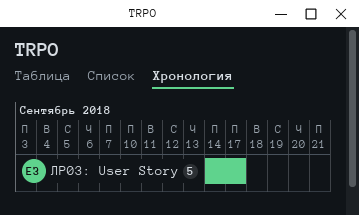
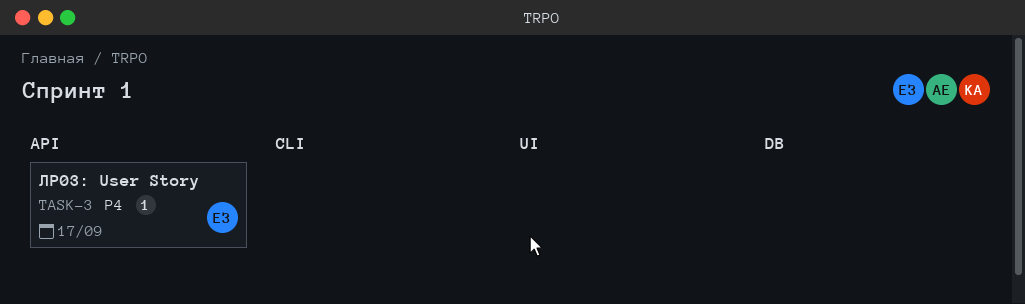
ЛР03: User Story, estimate: 5 -> 1

